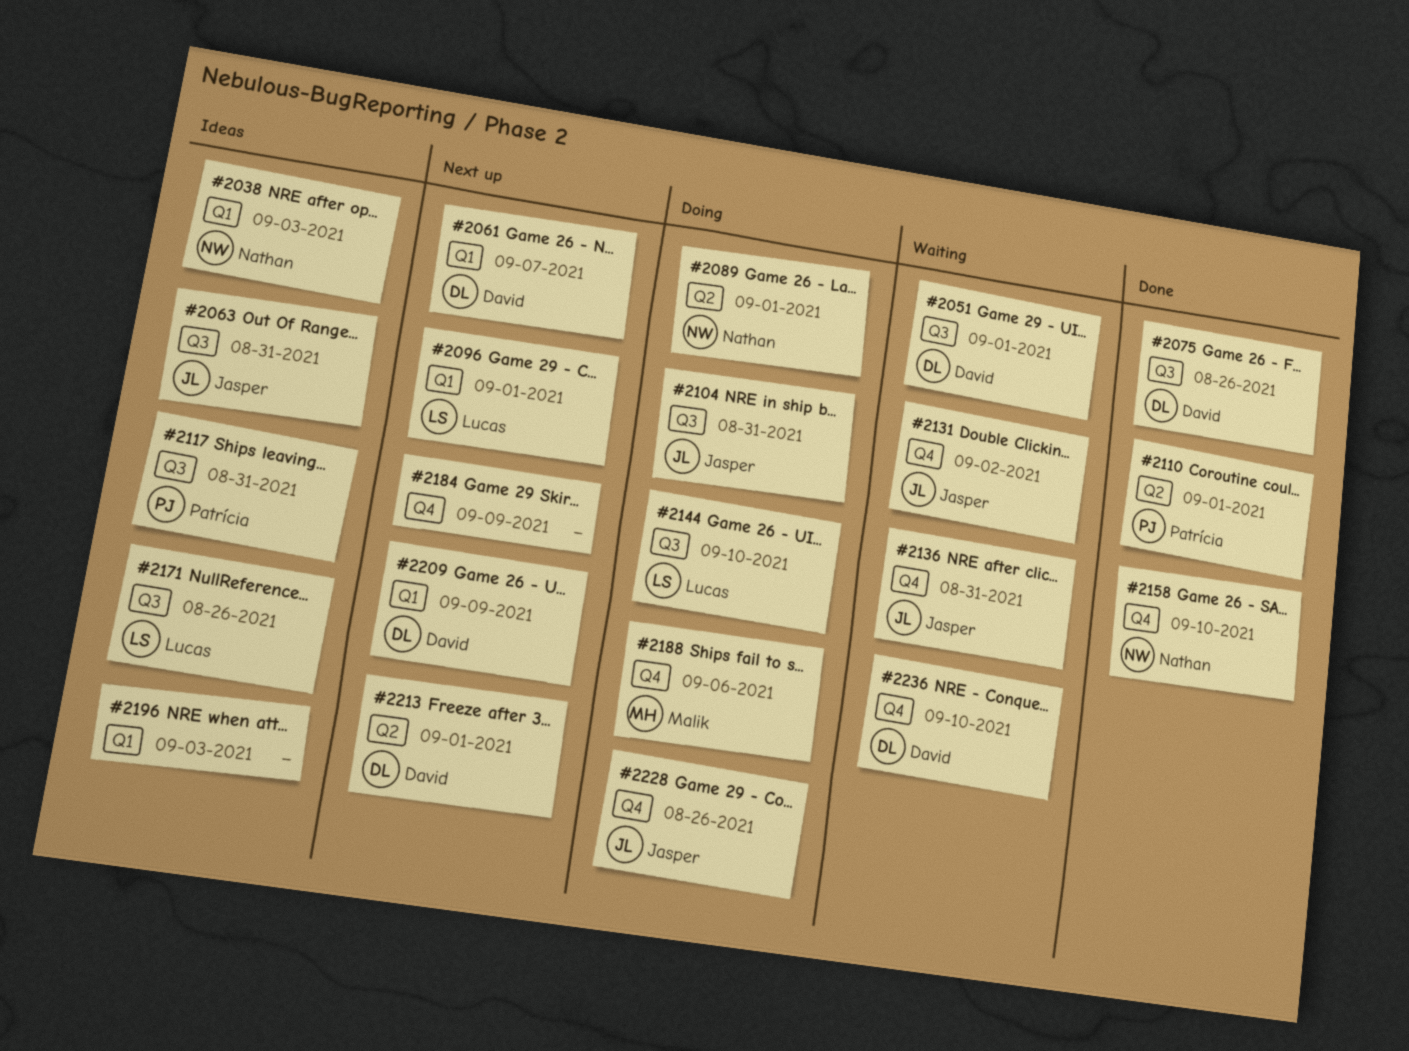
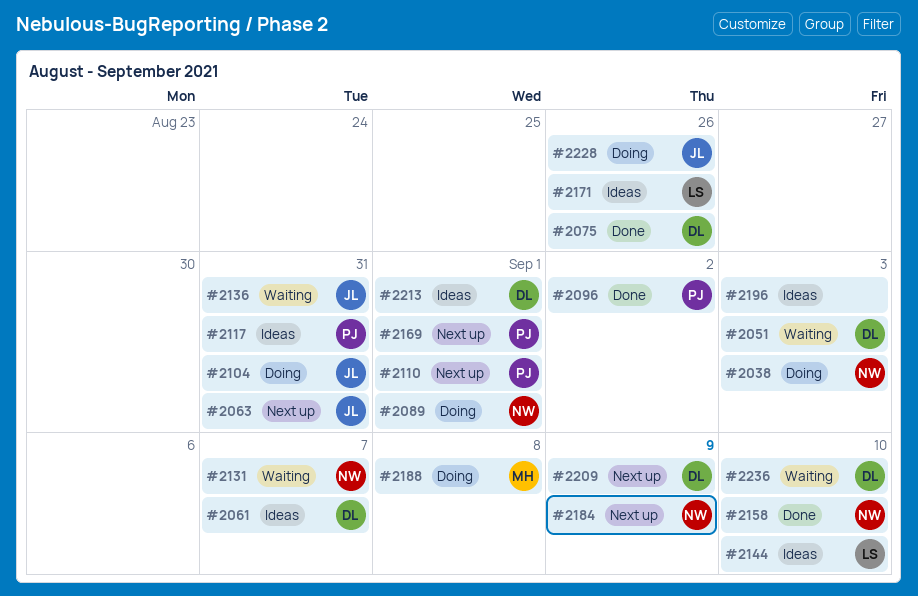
#2038, status: Ideas -> Doing
#2051, due: Sep 1 -> Sep 3
#2061, status: Next up -> Ideas
#2063, status: Ideas -> Next up
#2096, status: Next up -> Done
#2096, owner: Lucas -> Patrícia
#2096, due: Sep 1 -> Sep 2
#2110, status: Done -> Next up
#2131, owner: Jasper -> Nathan
#2131, due: Sep 2 -> Sep 7
#2144, status: Doing -> Ideas
#2169: none -> present
#2184, owner: none -> Nathan
#2188, due: Sep 6 -> Sep 8
#2213, status: Next up -> Ideas

